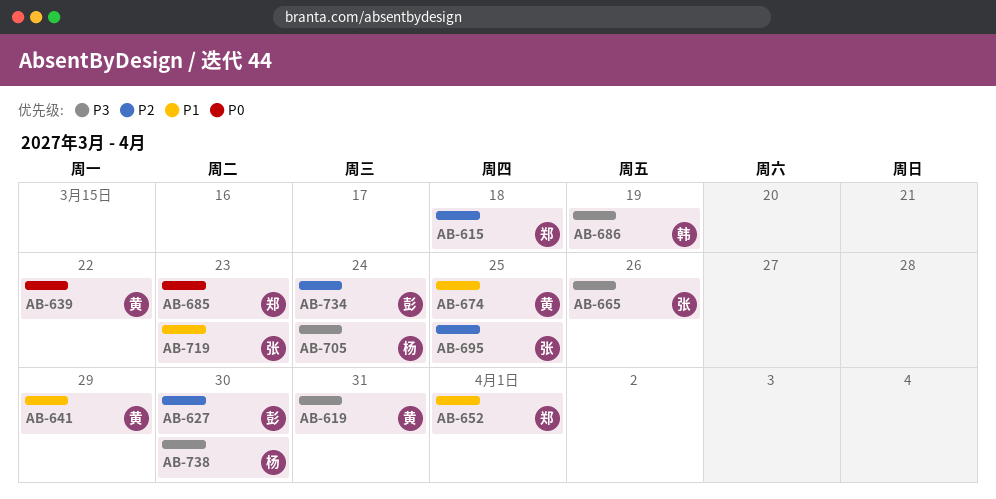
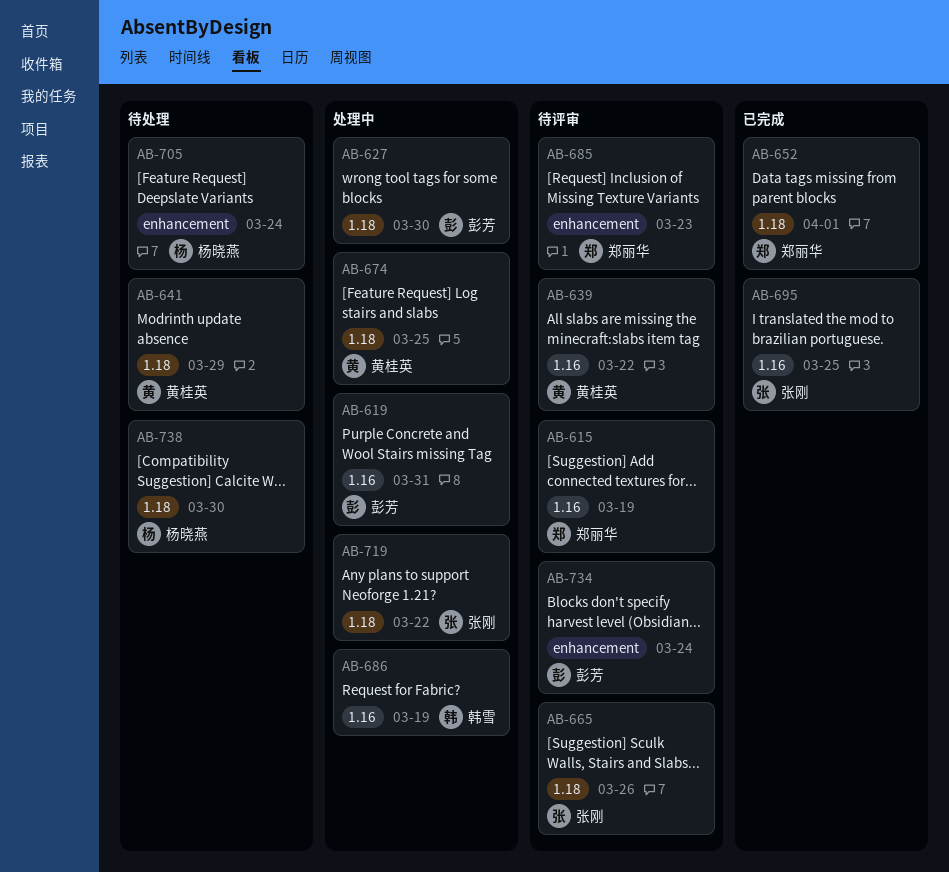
AB-615, due: Mar 18 -> Mar 19
AB-619, owner: 黄桂英 -> 彭芳
AB-719, due: Mar 23 -> Mar 22

